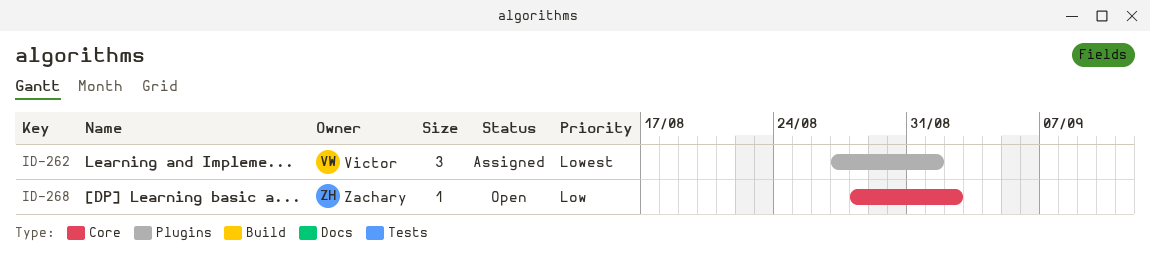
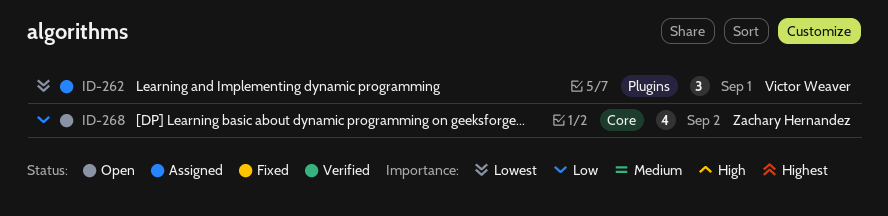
ID-268, estimate: 1 -> 4

